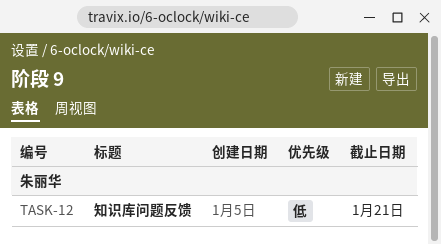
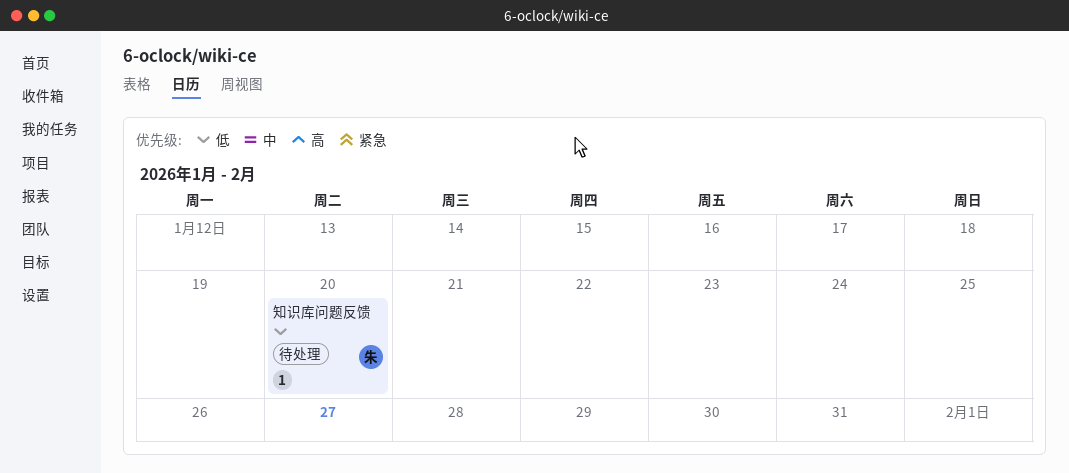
知识库问题反馈, due: Jan 21 -> Jan 20

